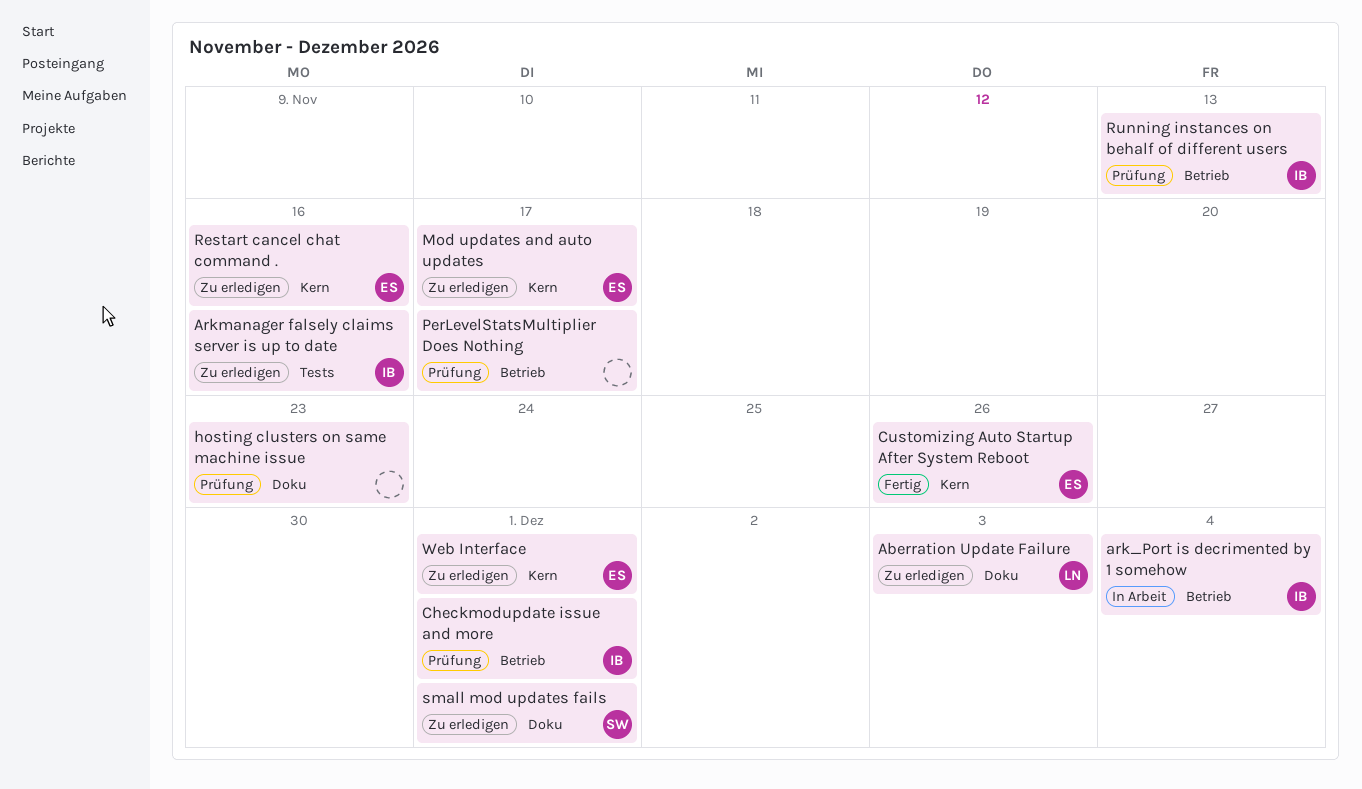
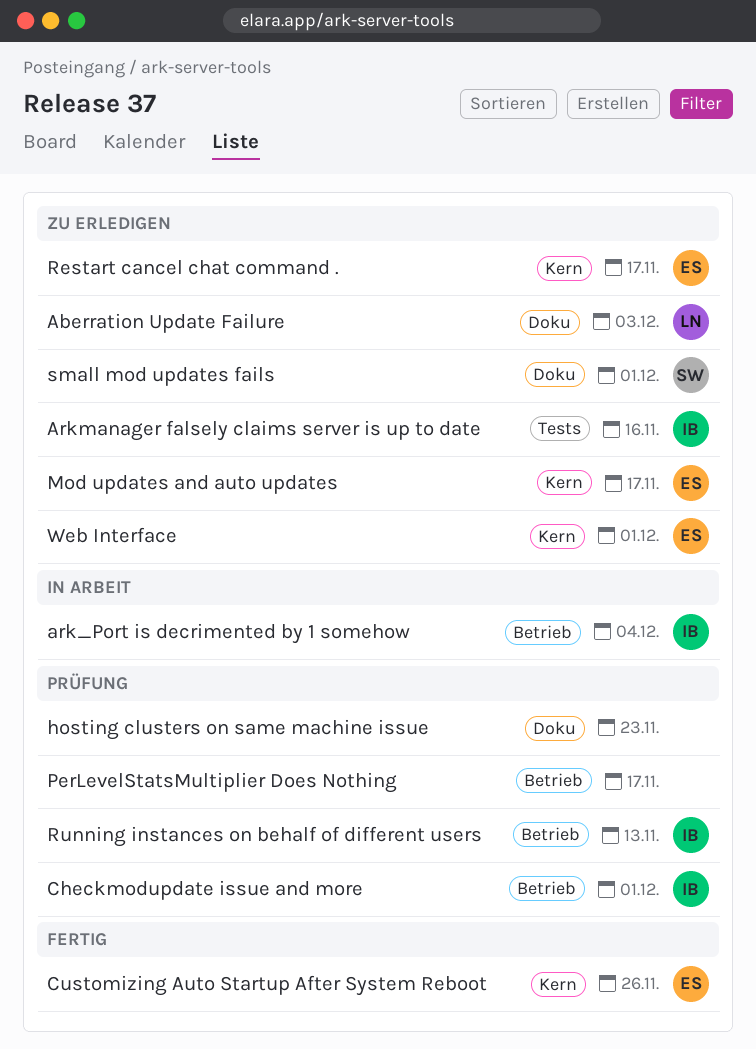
Restart cancel chat command ., due: Nov 16 -> Nov 17

